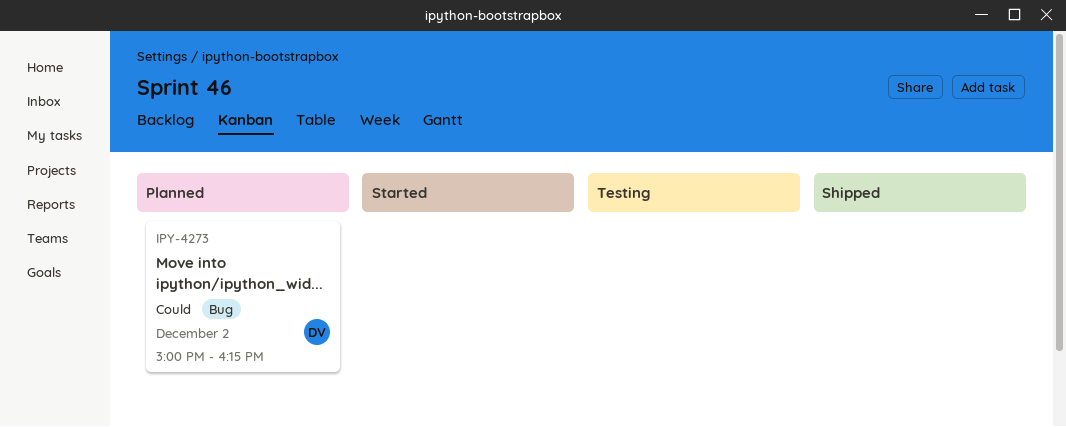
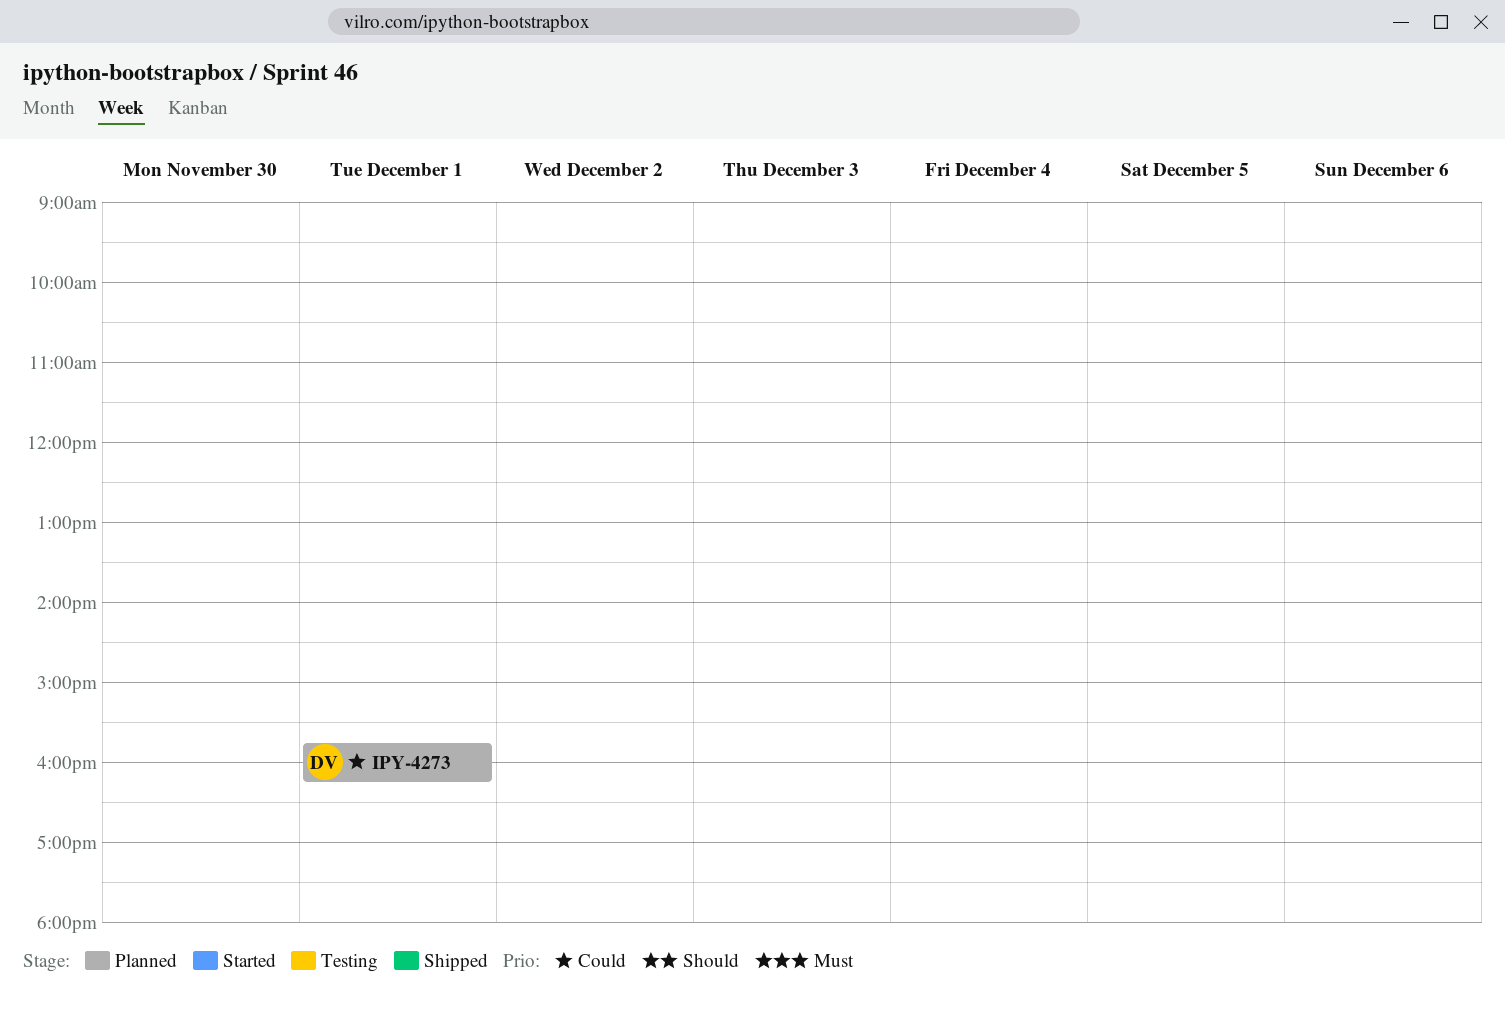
IPY-4273, day: Dec 2 -> Dec 1
IPY-4273, begins: 15:00 -> 15:45

